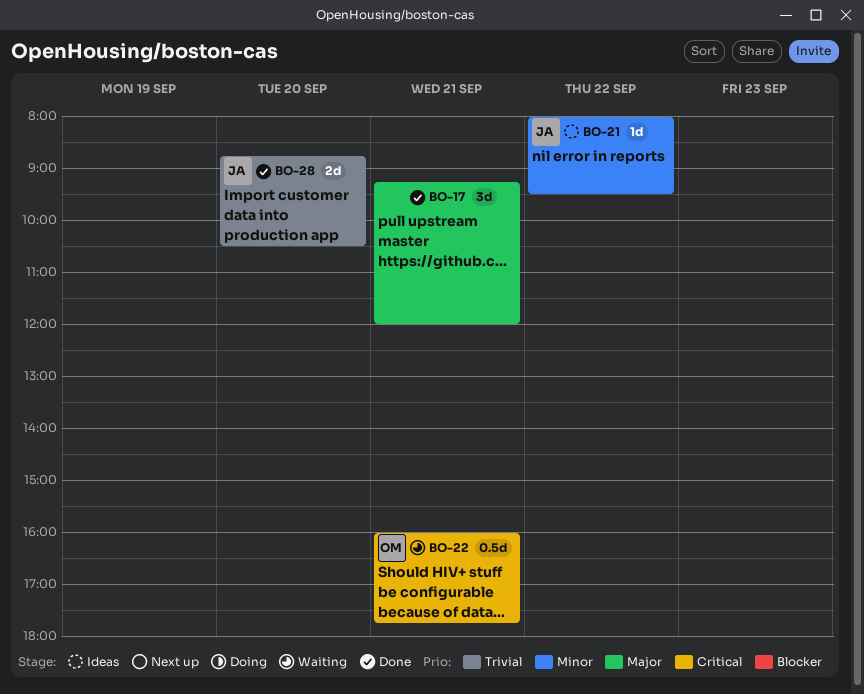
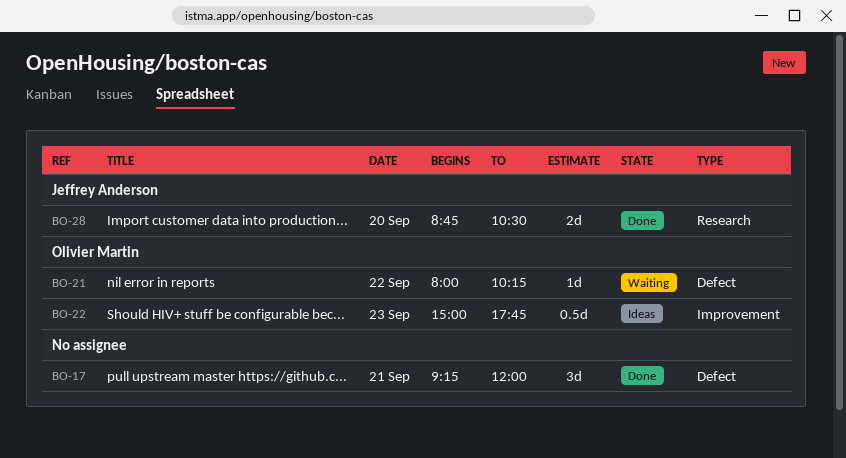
BO-21, status: Ideas -> Waiting
BO-21, owner: Jeffrey Anderson -> Olivier Martin
BO-21, ends: 09:30 -> 10:15
BO-22, status: Waiting -> Ideas
BO-22, day: Sep 21 -> Sep 23
BO-22, begins: 16:00 -> 15:00

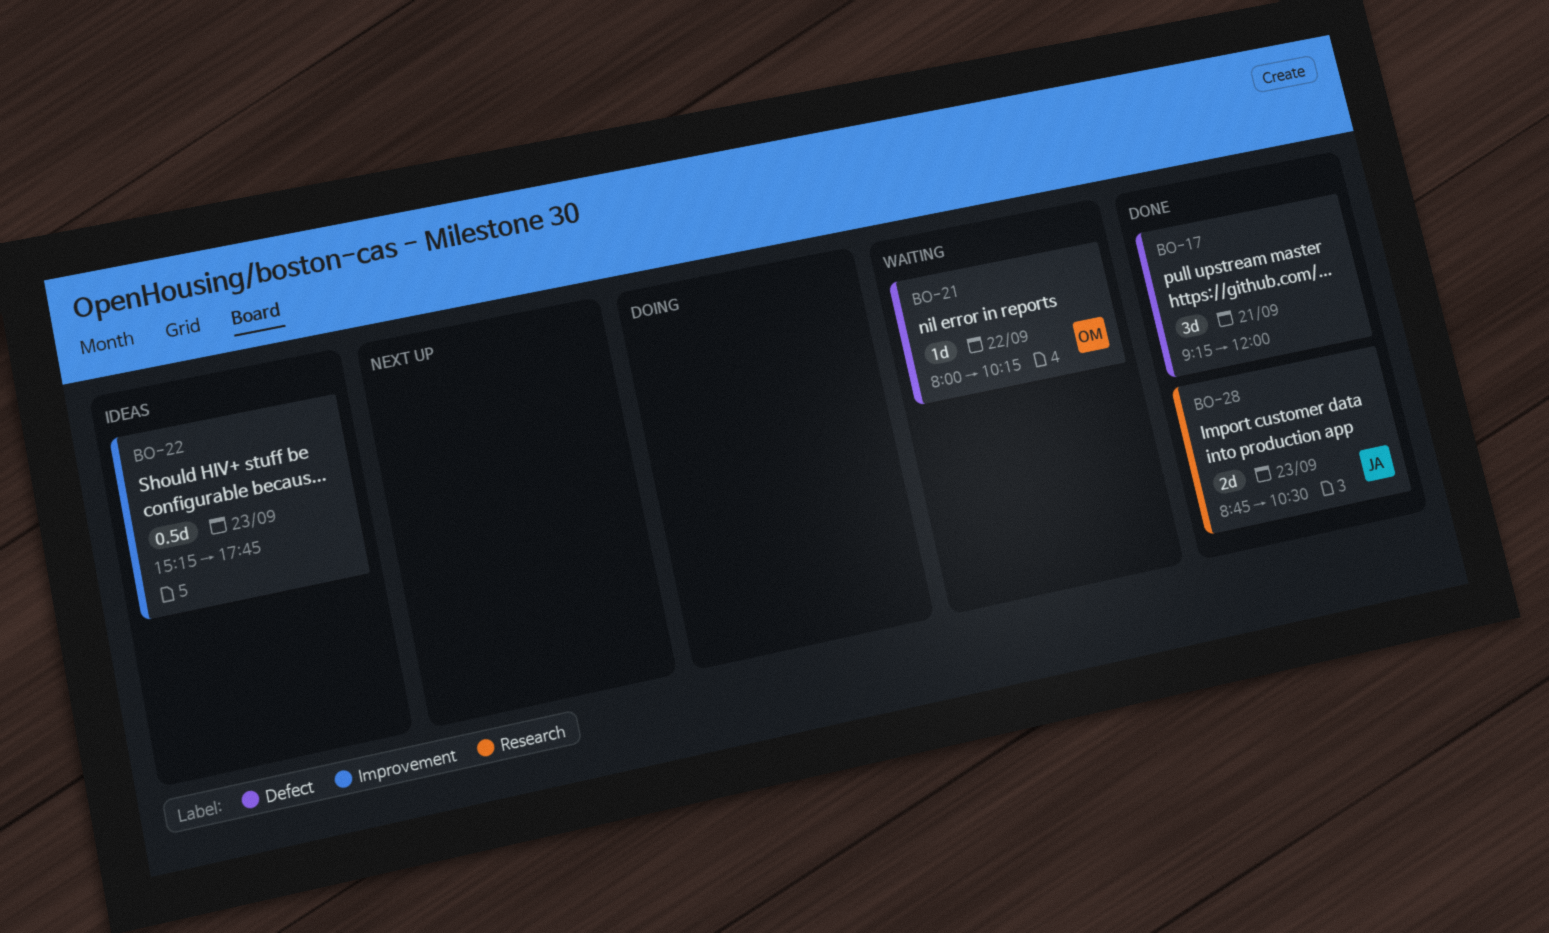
BO-22, owner: Olivier Martin -> none
BO-22, begins: 15:00 -> 15:15
BO-28, day: Sep 20 -> Sep 23

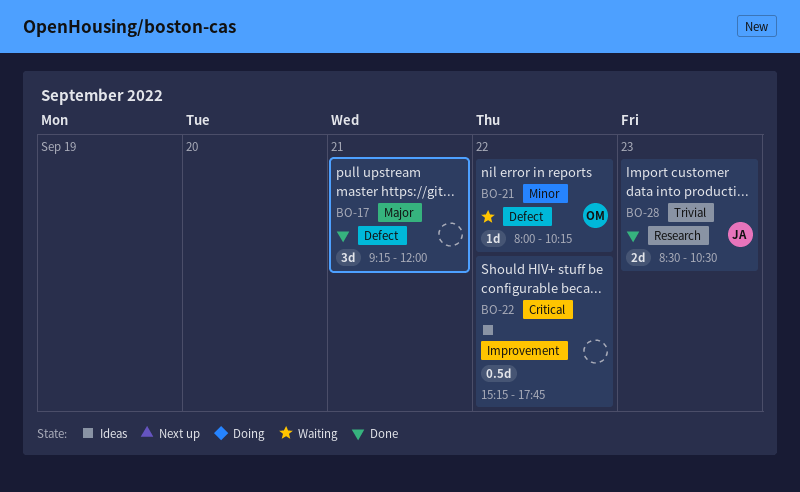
BO-22, day: Sep 23 -> Sep 22
BO-28, begins: 08:45 -> 08:30

